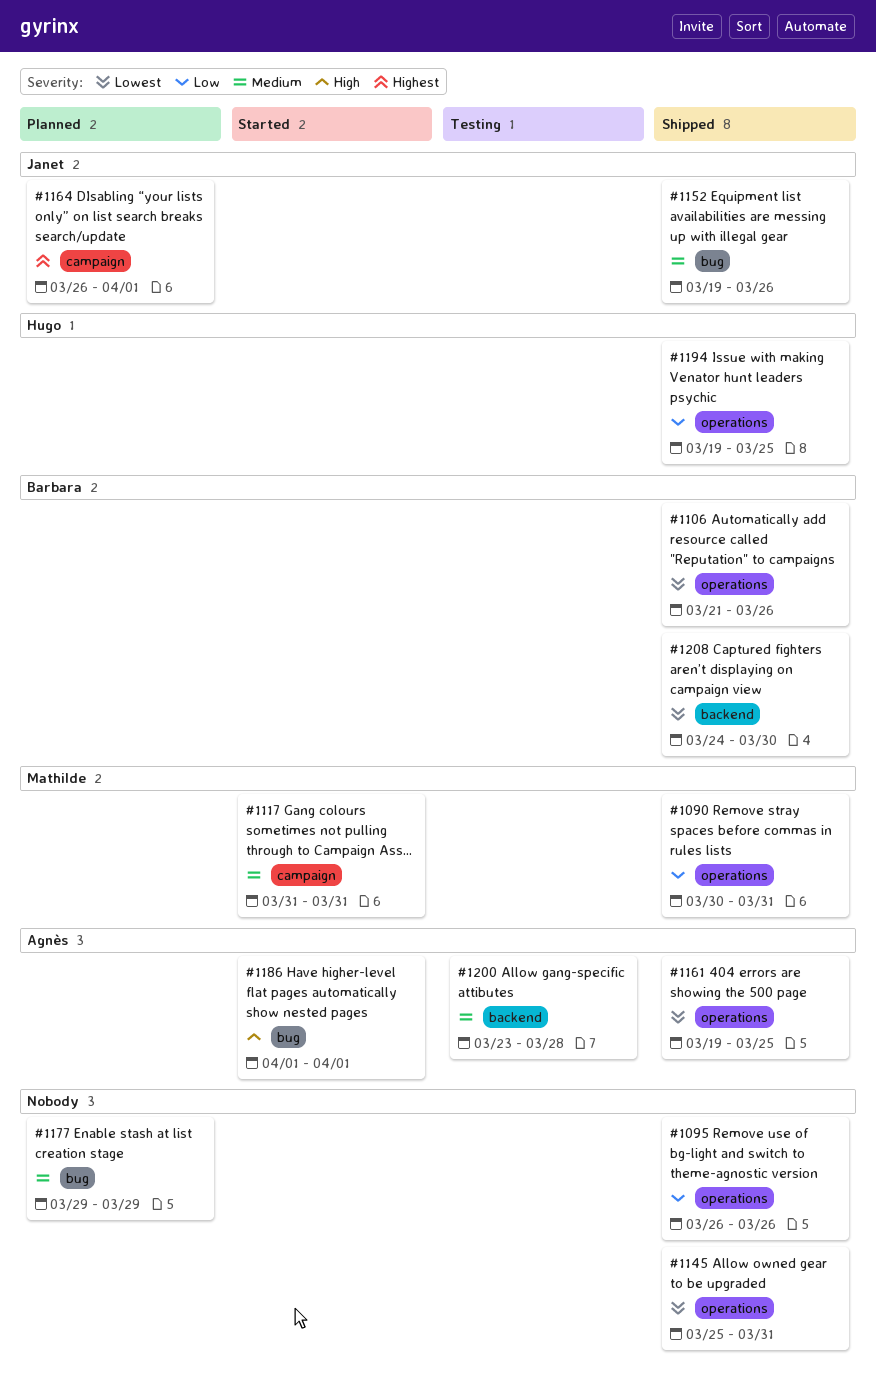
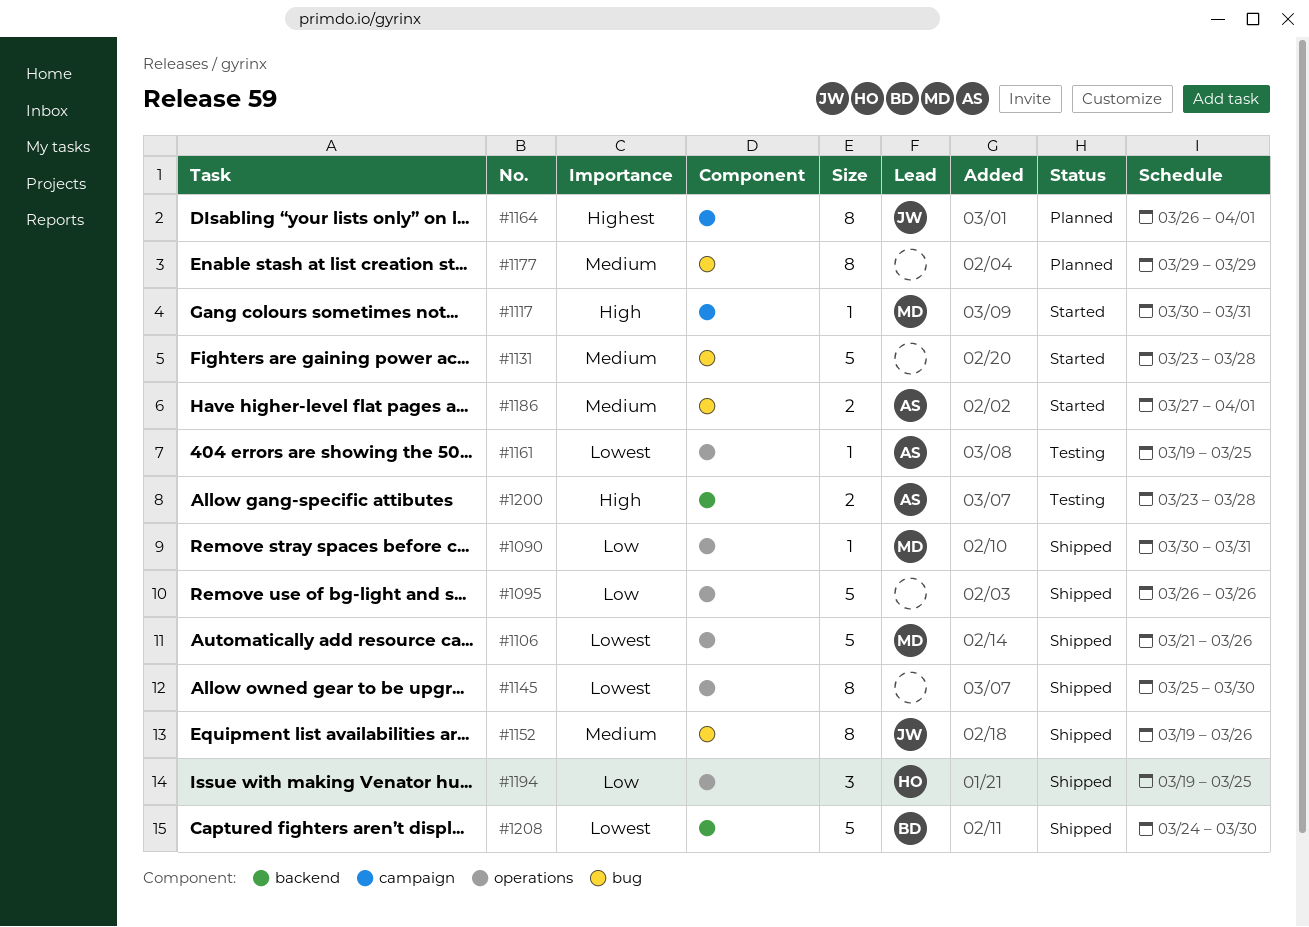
#1106, owner: Barbara -> Mathilde
#1117, priority: Medium -> High
#1117, start: Mar 31 -> Mar 30
#1131: none -> present
#1145, due: Mar 31 -> Mar 30
#1161, status: Shipped -> Testing
#1186, priority: High -> Medium
#1186, start: Apr 1 -> Mar 27
#1200, priority: Medium -> High

